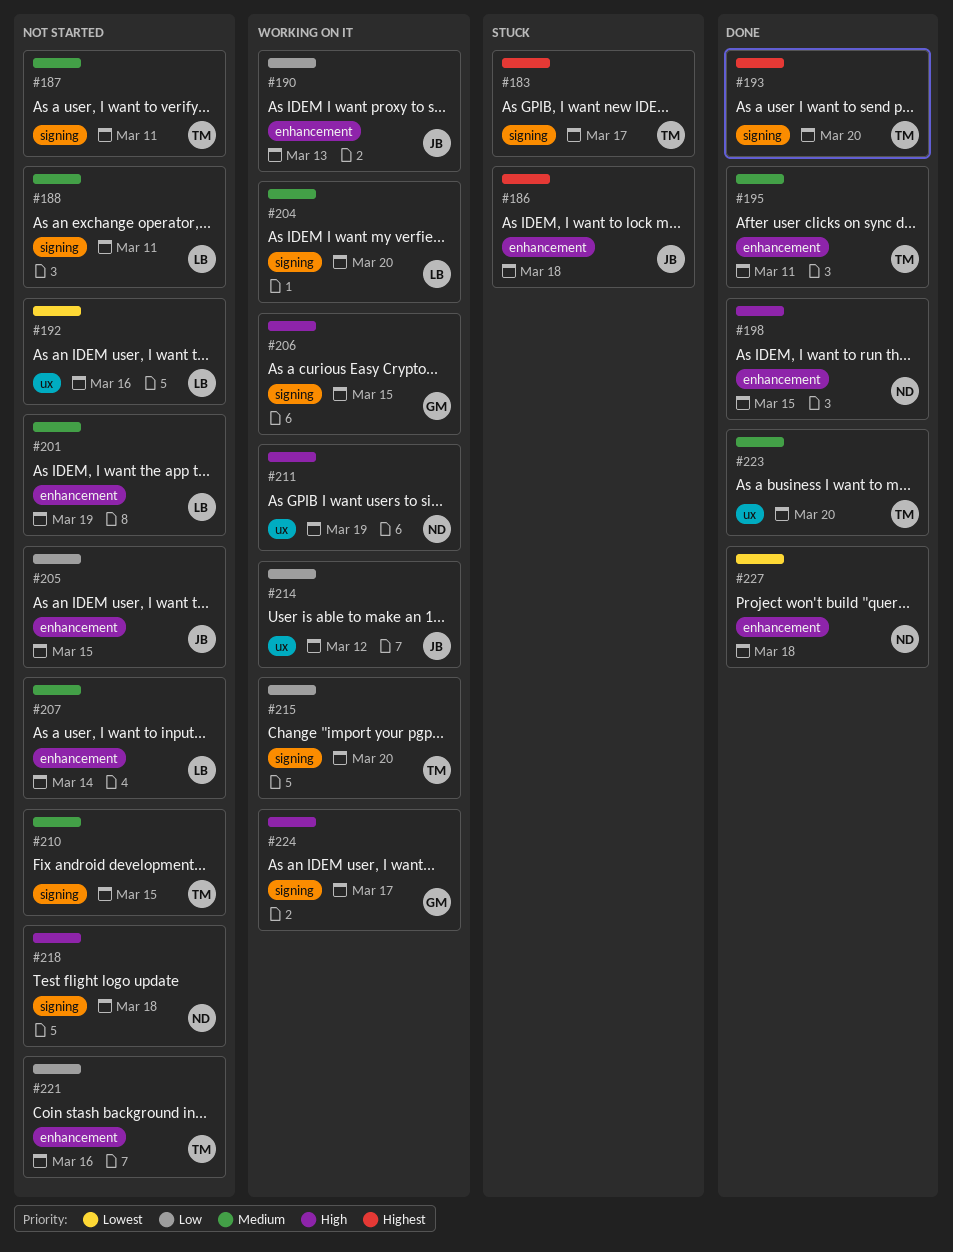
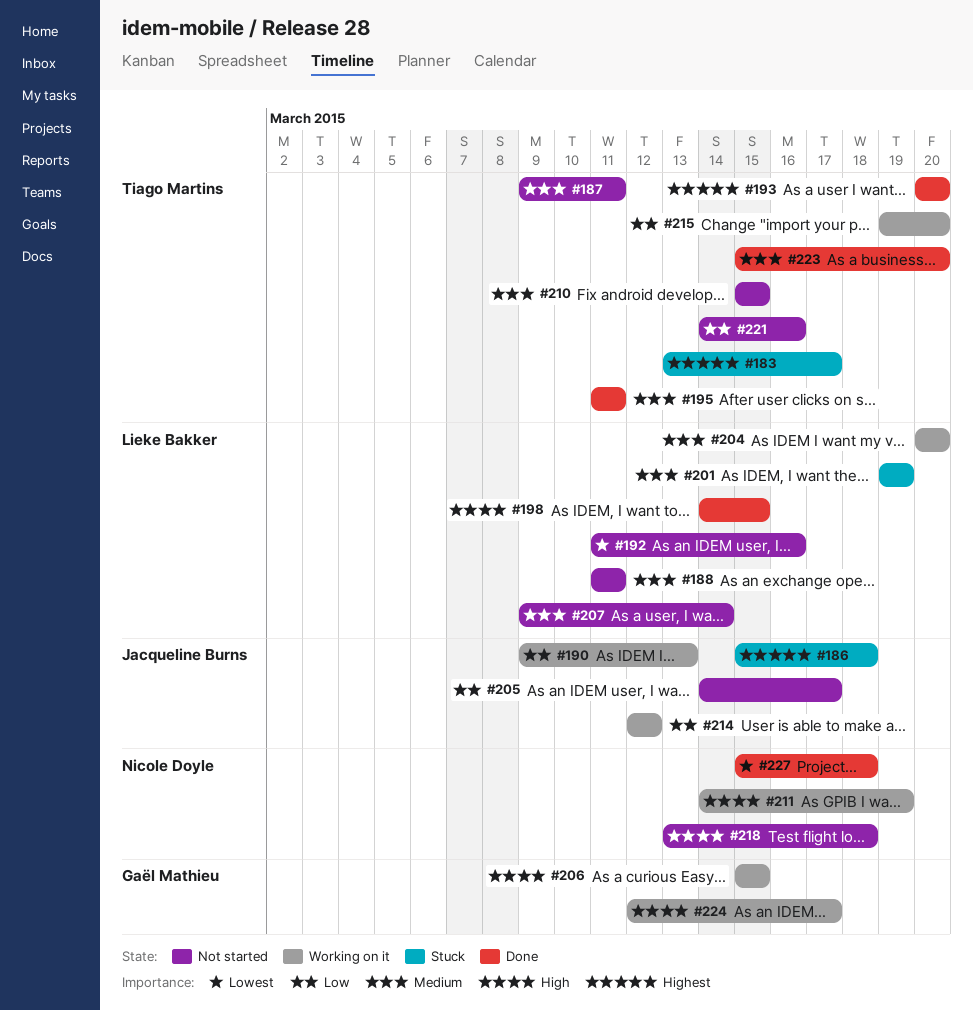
#198, owner: Nicole Doyle -> Lieke Bakker
#201, status: Not started -> Stuck
#205, due: Mar 15 -> Mar 17

